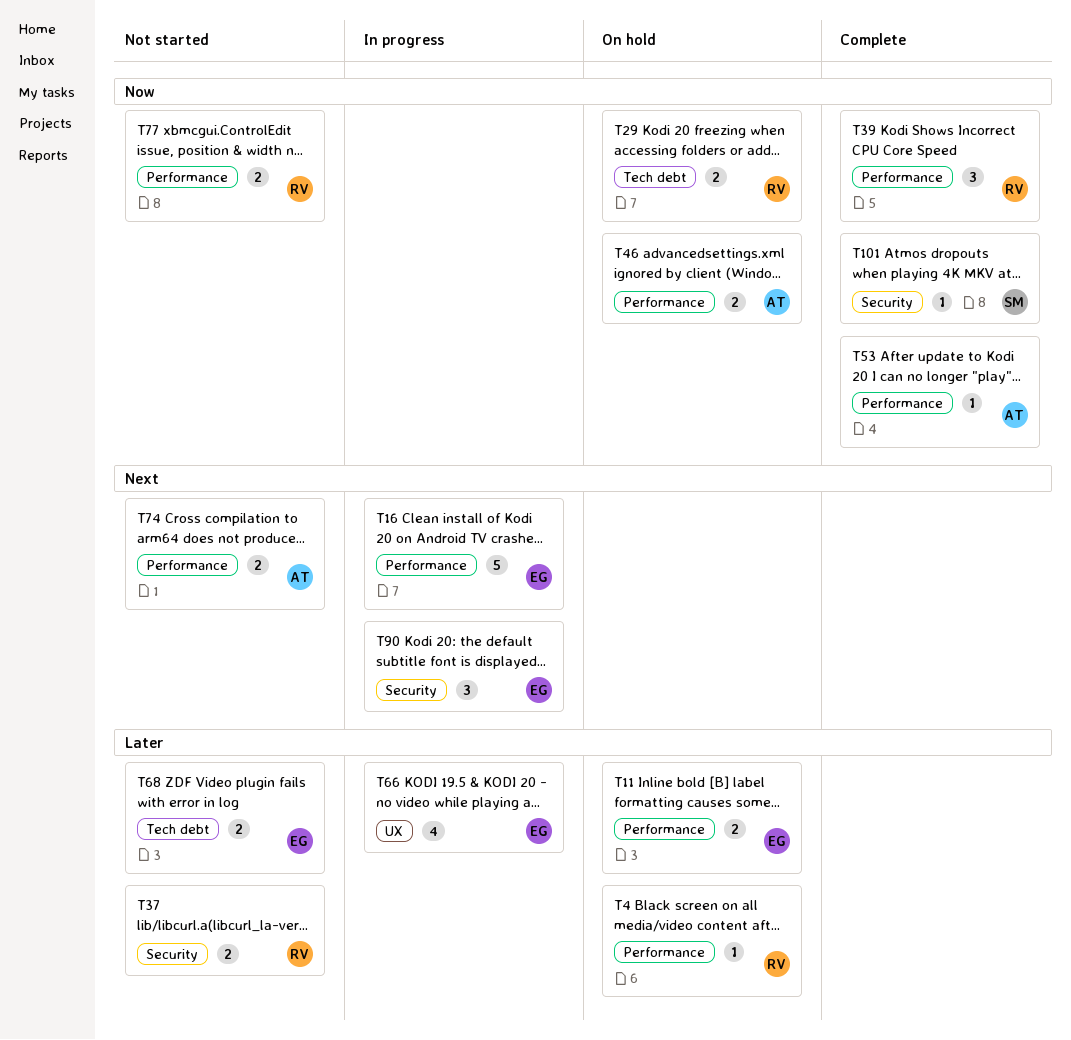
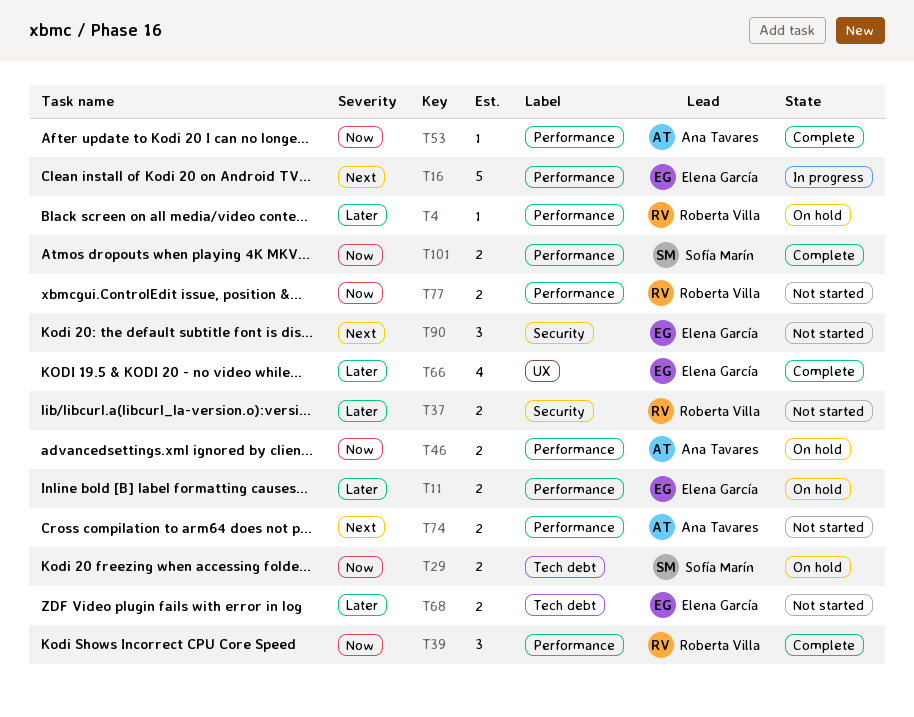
T29, owner: Roberta Villa -> Sofía Marín
T66, status: In progress -> Complete
T90, status: In progress -> Not started
T101, label: Security -> Performance
T101, estimate: 1 -> 2

